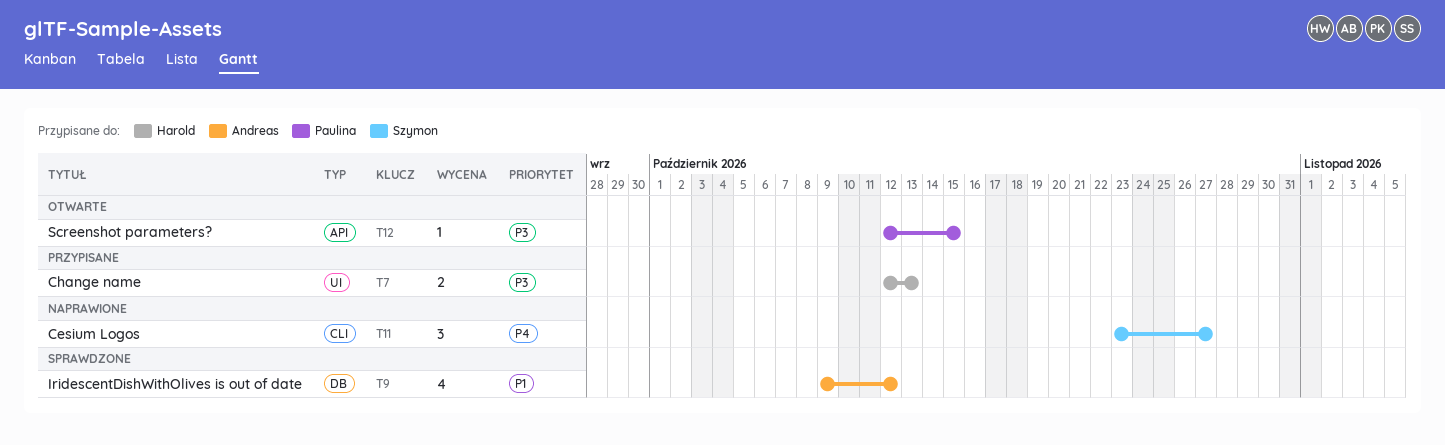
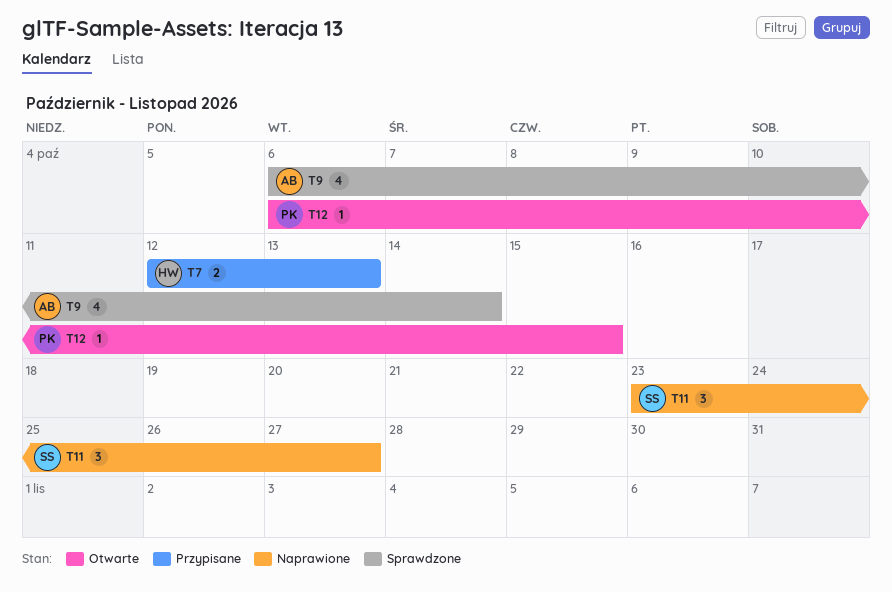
T9, start: Oct 9 -> Oct 6
T9, due: Oct 12 -> Oct 14
T12, start: Oct 12 -> Oct 6

